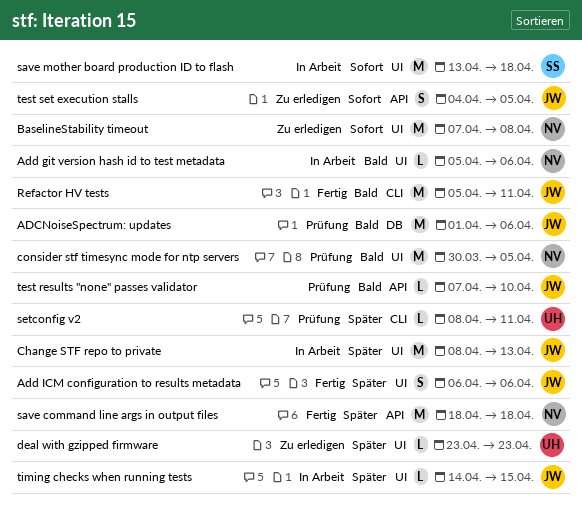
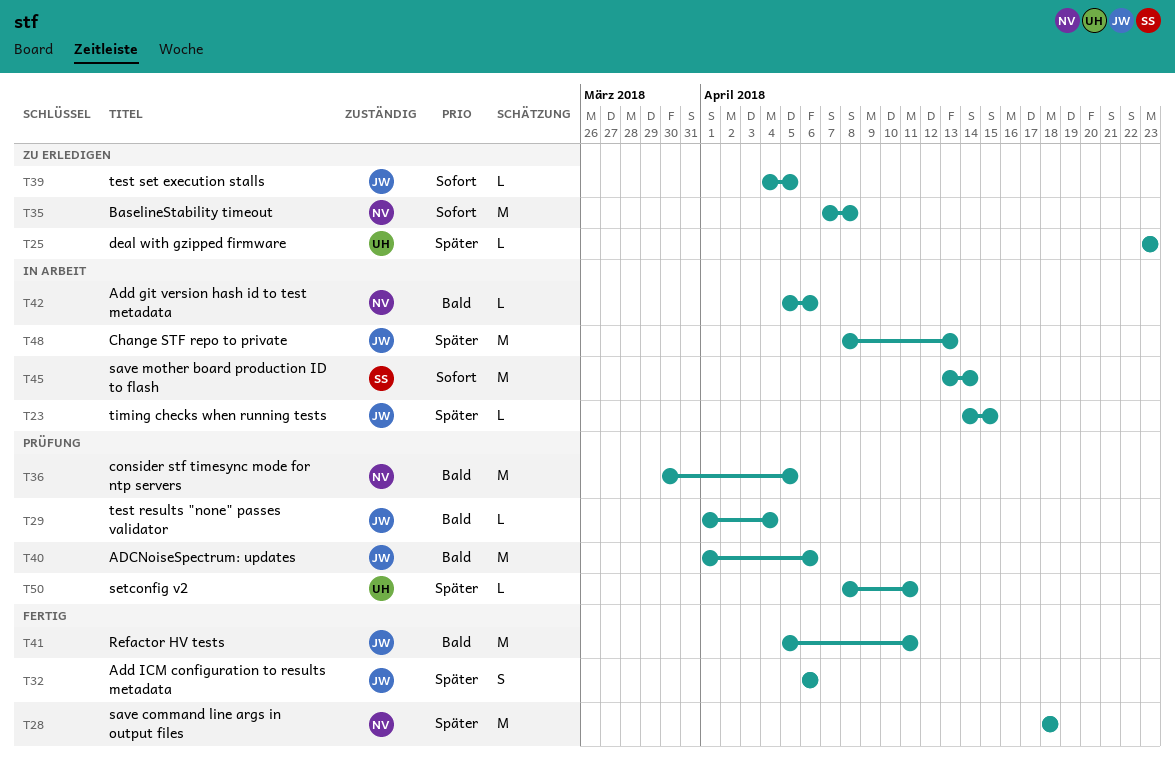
save mother board production ID to flash, due: Apr 18 -> Apr 14
test results "none" passes validator, start: Apr 7 -> Apr 1
test results "none" passes validator, due: Apr 10 -> Apr 4
test set execution stalls, estimate: S -> L

